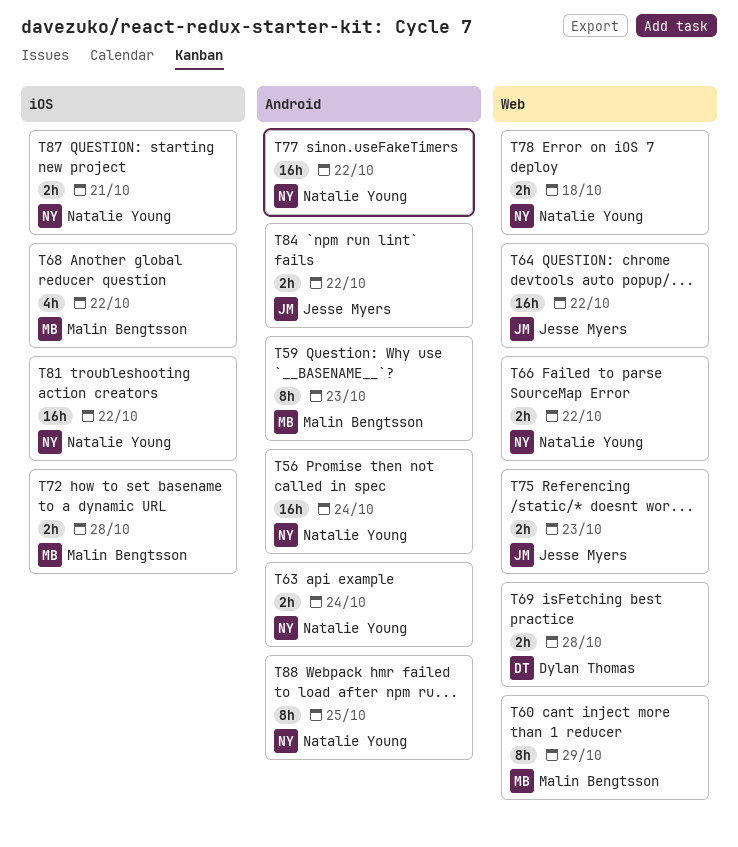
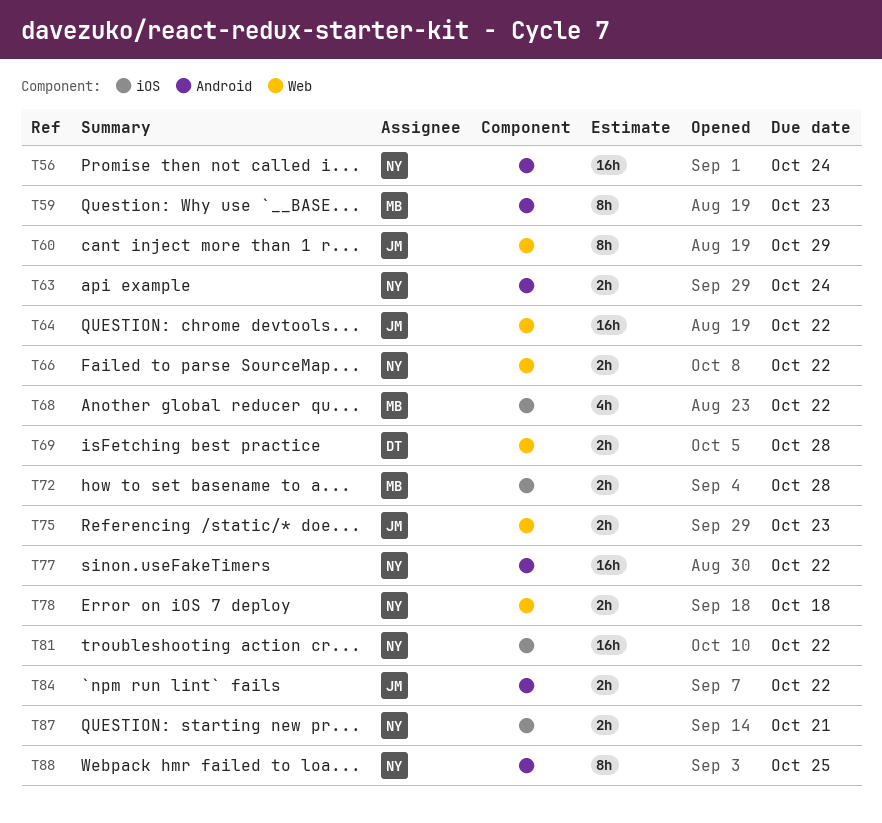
T60, owner: Malin Bengtsson -> Jesse Myers

